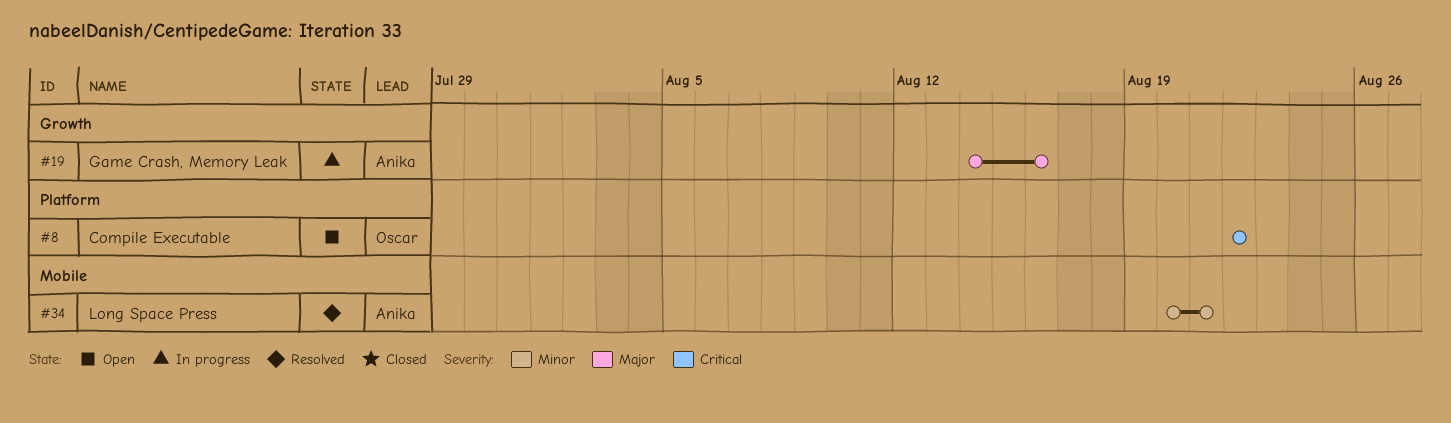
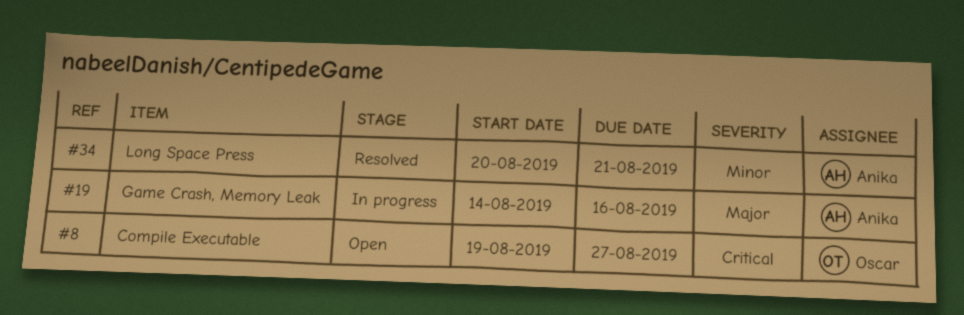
#8, start: Aug 22 -> Aug 19
#8, due: Aug 22 -> Aug 27

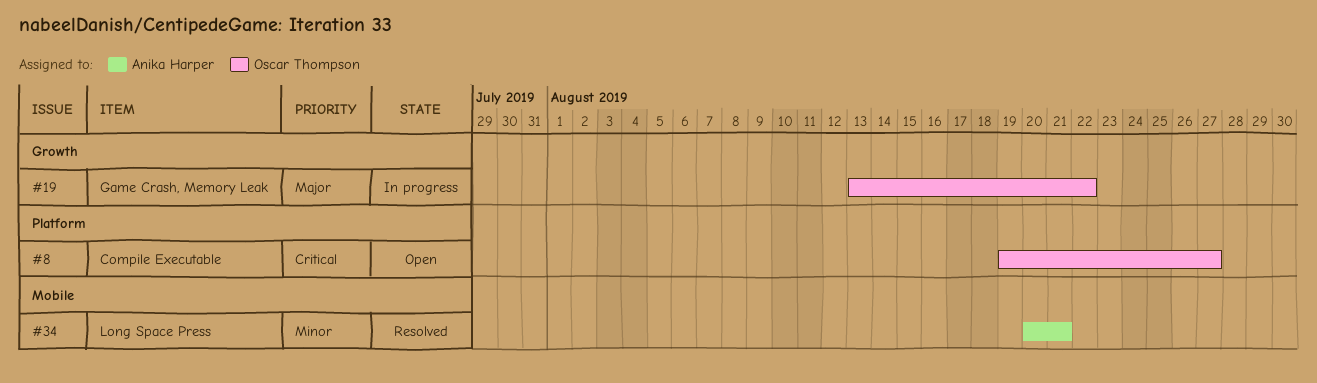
#19, owner: Anika Harper -> Oscar Thompson
#19, start: Aug 14 -> Aug 13
#19, due: Aug 16 -> Aug 22

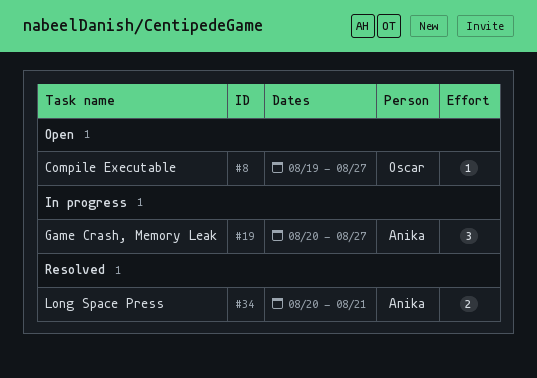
#19, owner: Oscar Thompson -> Anika Harper
#19, start: Aug 13 -> Aug 20
#19, due: Aug 22 -> Aug 27

